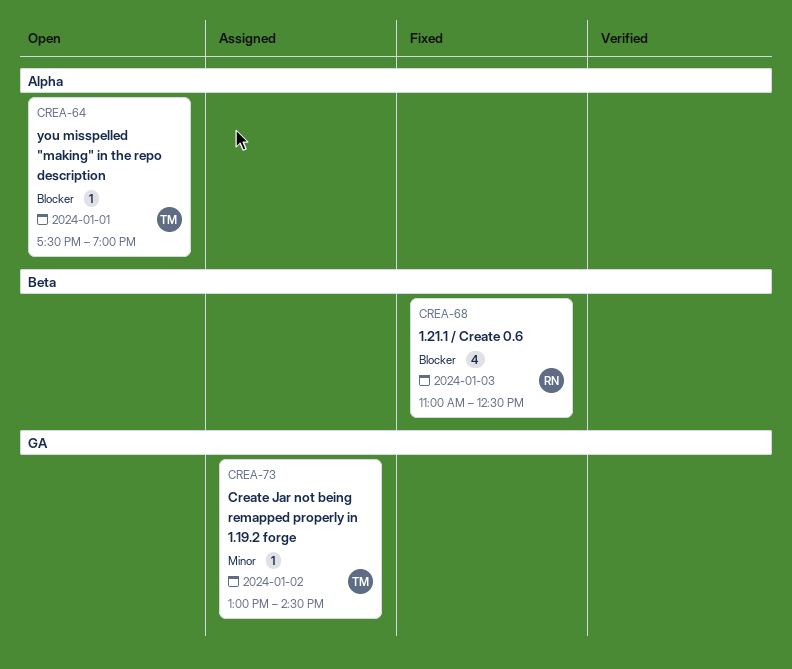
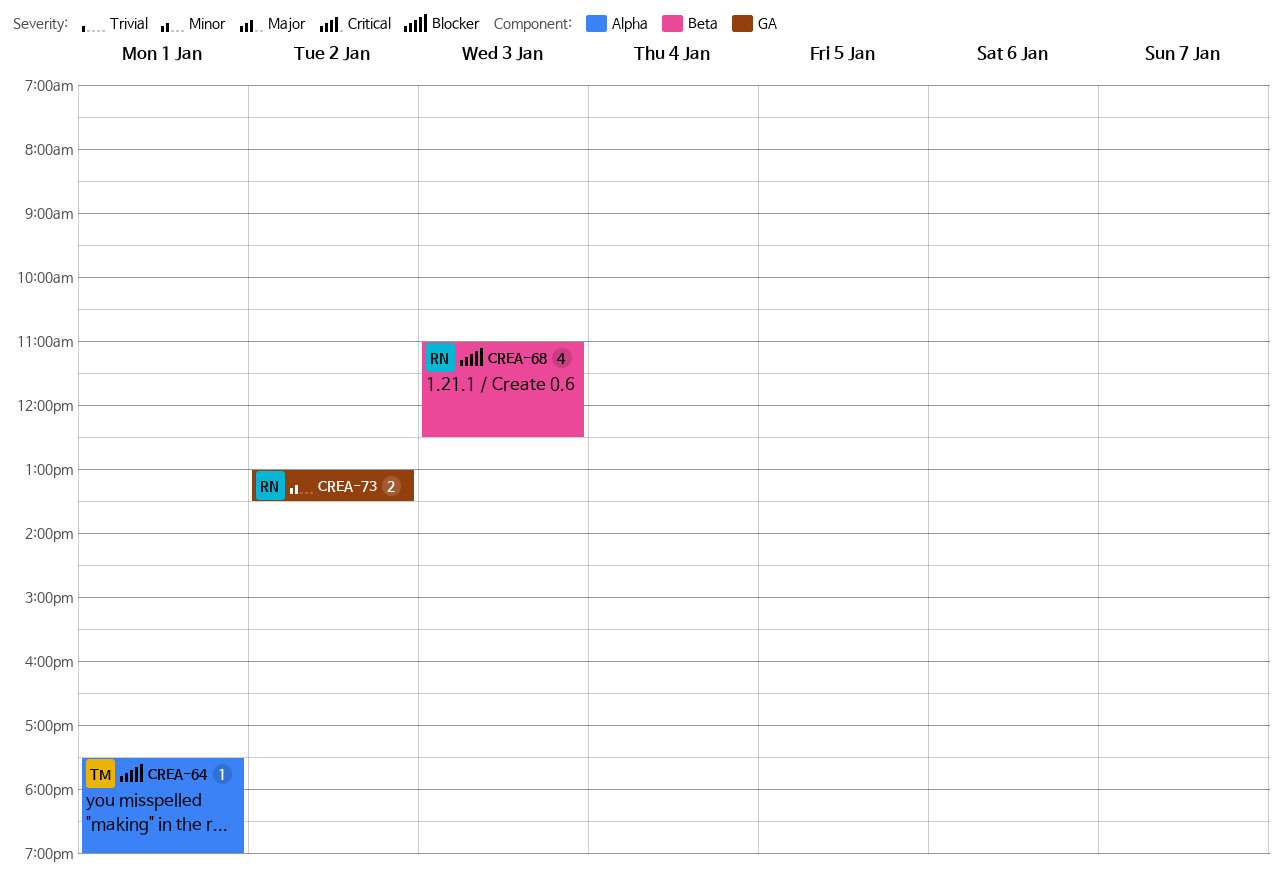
CREA-73, owner: TM -> RN
CREA-73, estimate: 1 -> 2
CREA-73, ends: 14:30 -> 13:30

